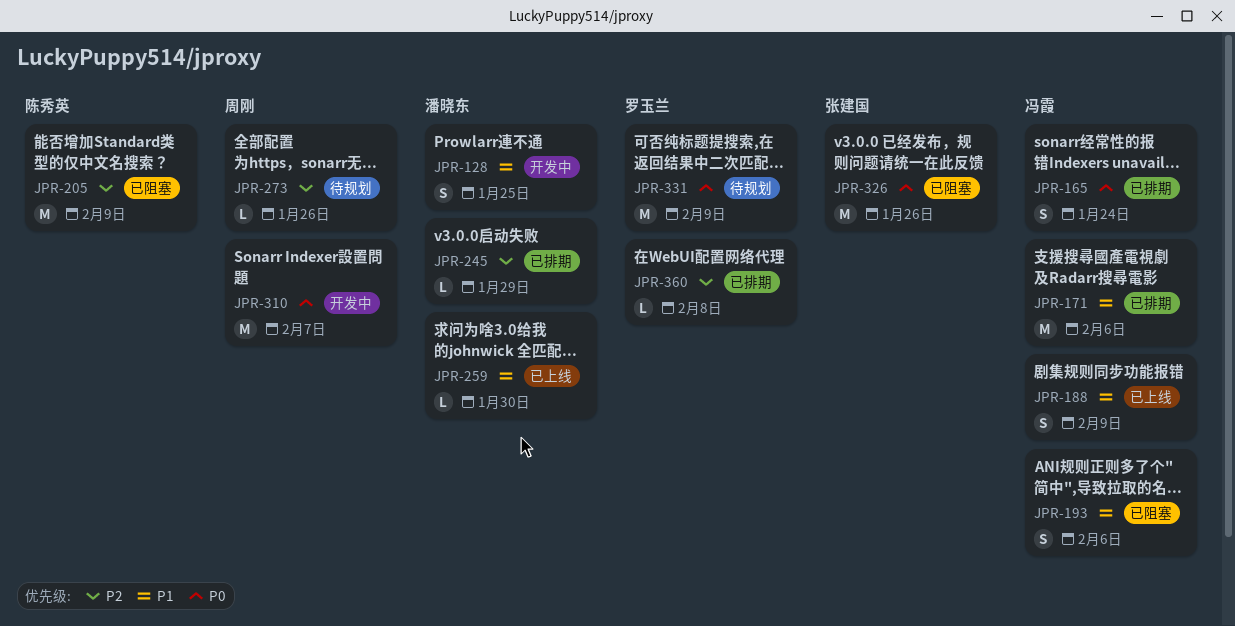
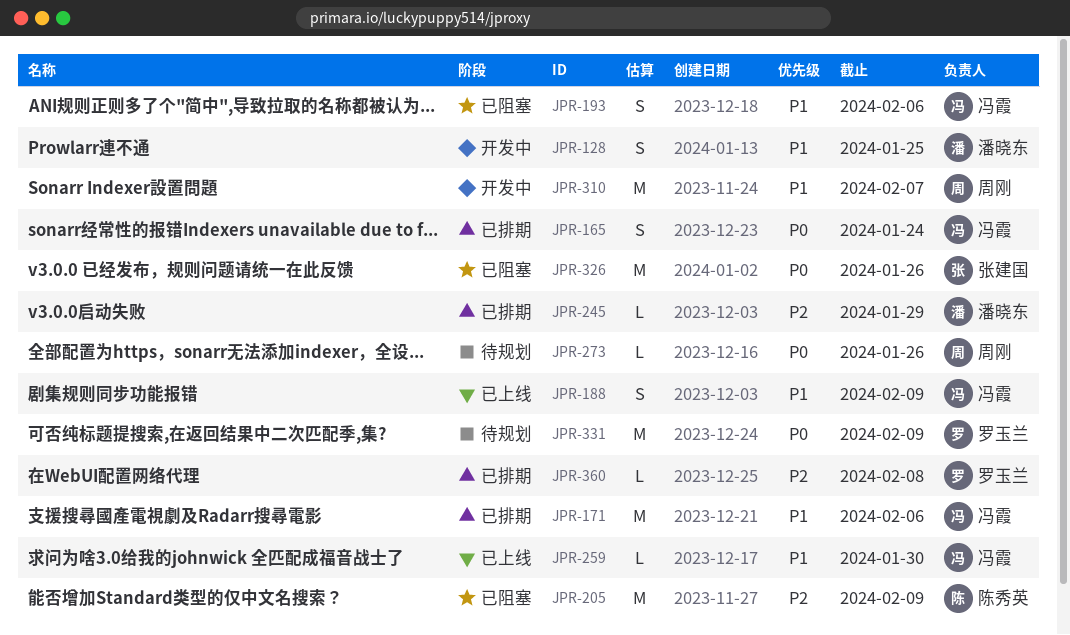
JPR-259, owner: 潘晓东 -> 冯霞
JPR-273, priority: P2 -> P0
JPR-310, priority: P0 -> P1

